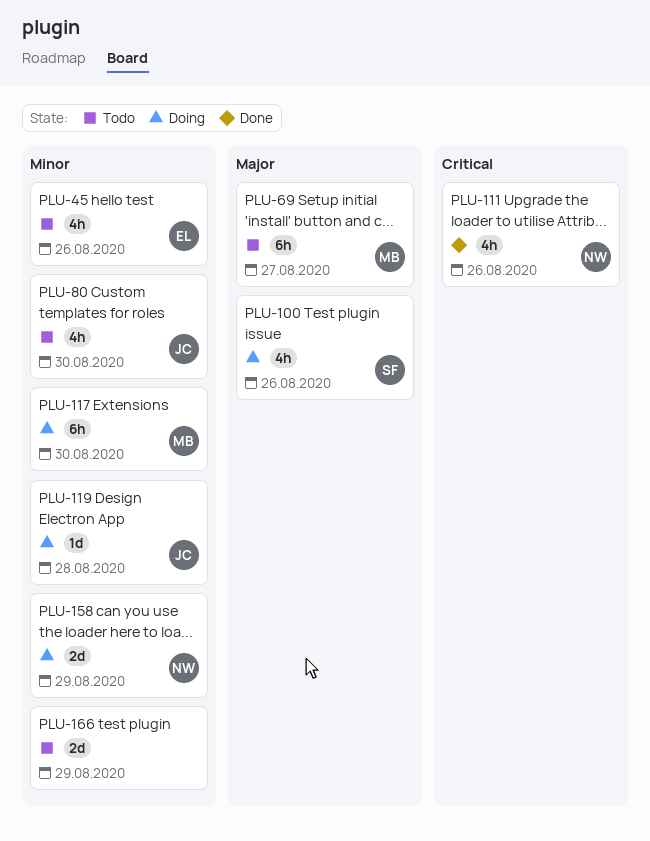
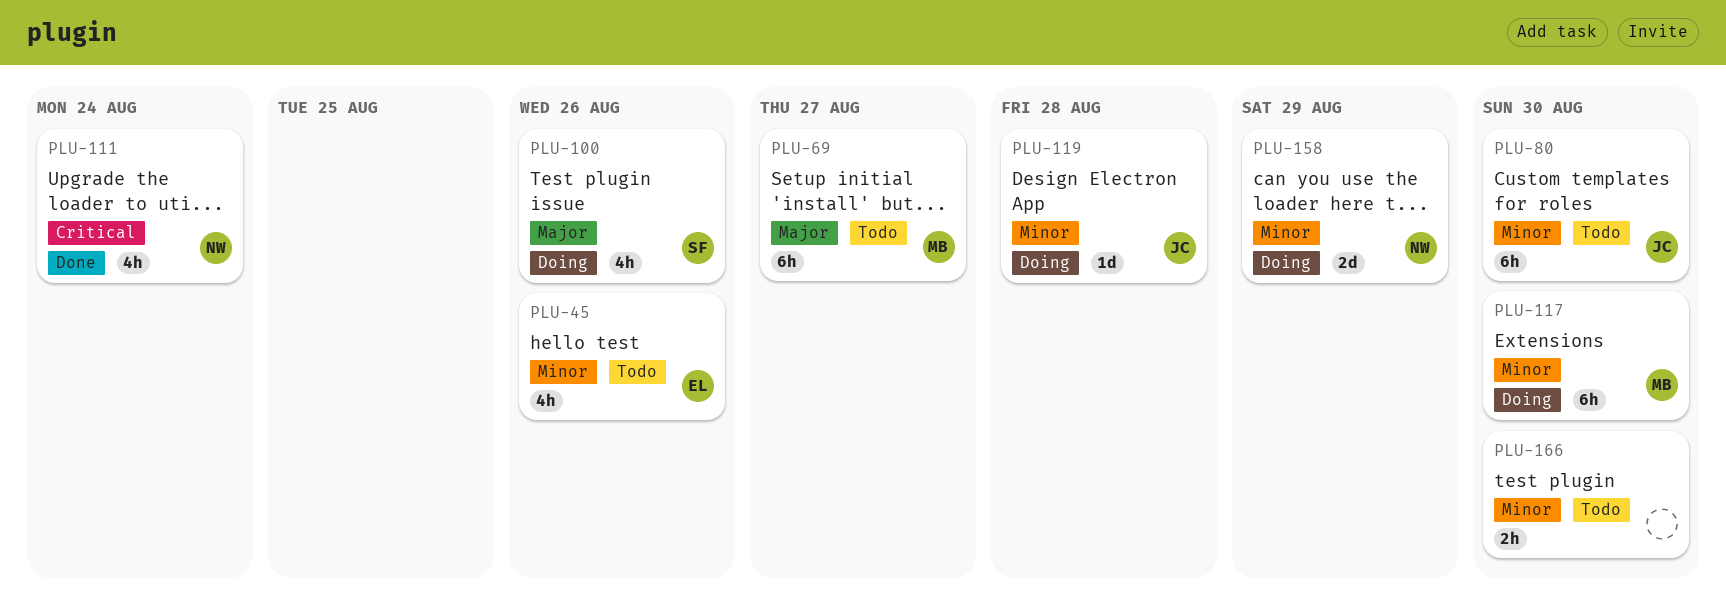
PLU-80, estimate: 4h -> 6h
PLU-111, due: Aug 26 -> Aug 24
PLU-166, estimate: 2d -> 2h
PLU-166, due: Aug 29 -> Aug 30

